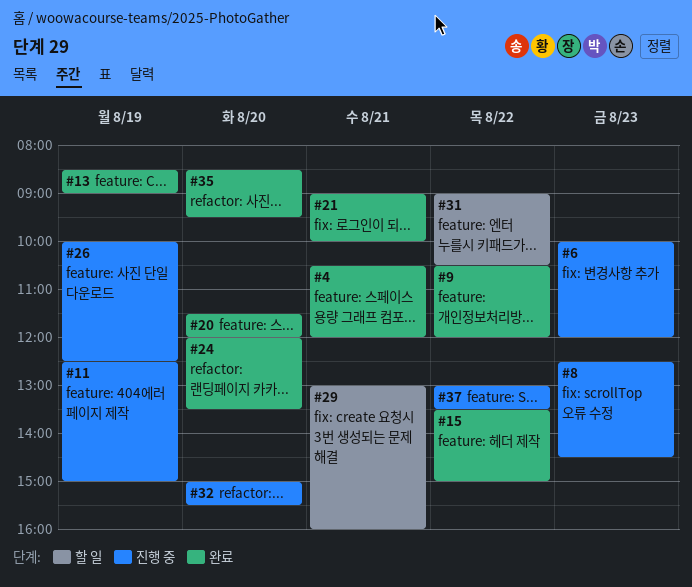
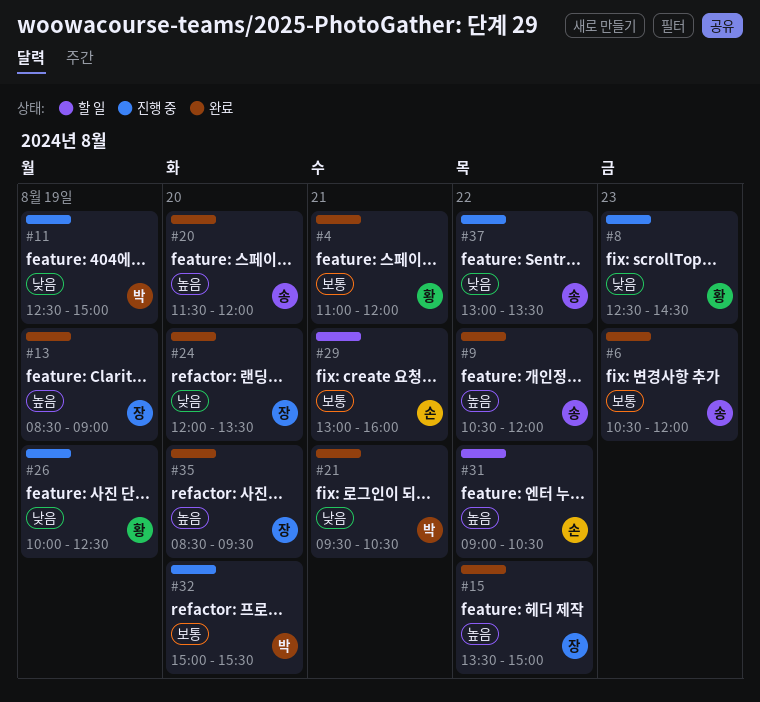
#4, begins: 10:30 -> 11:00
#6, status: 진행 중 -> 완료
#6, begins: 10:00 -> 10:30
#21, begins: 09:00 -> 09:30
#21, ends: 10:00 -> 10:30

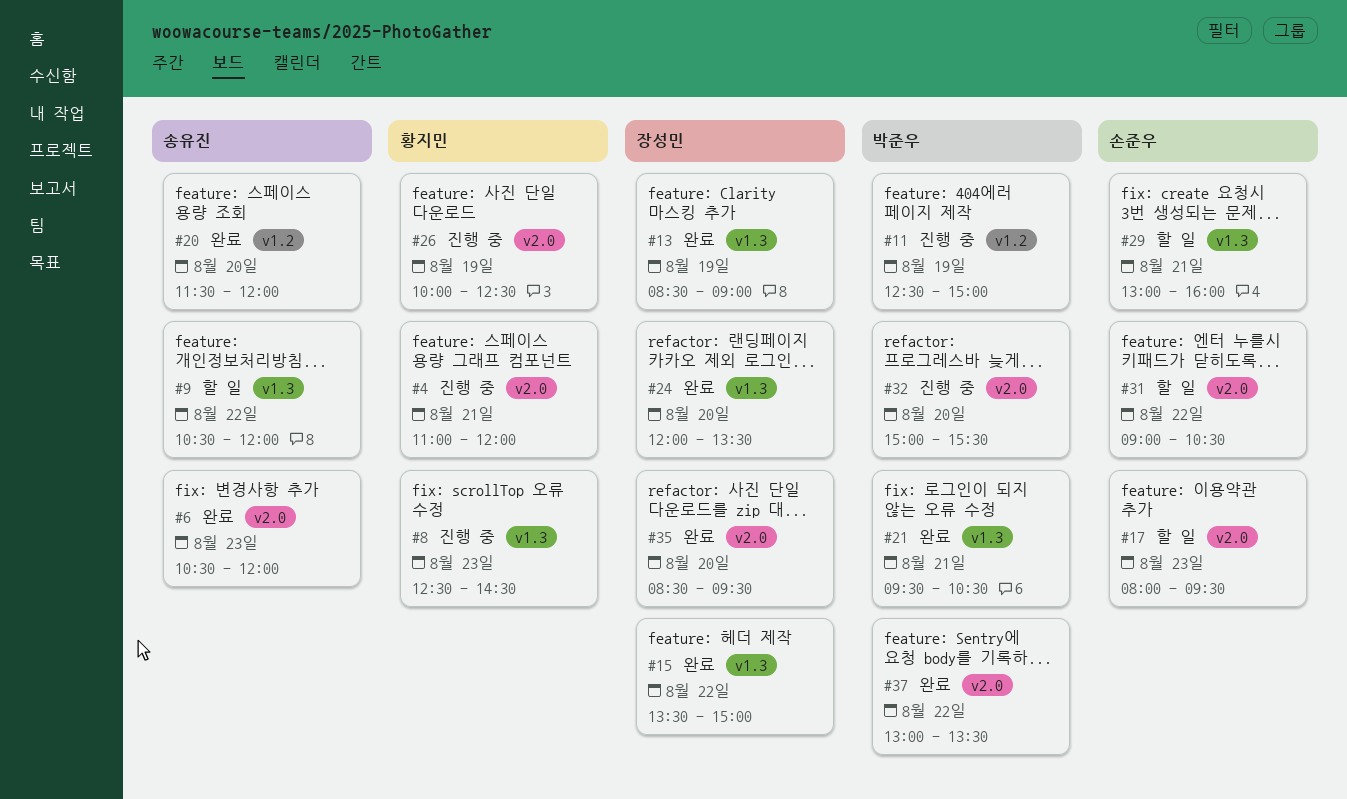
#4, status: 완료 -> 진행 중
#9, status: 완료 -> 할 일
#17: none -> present
#37, status: 진행 중 -> 완료
#37, owner: 송유진 -> 박준우

